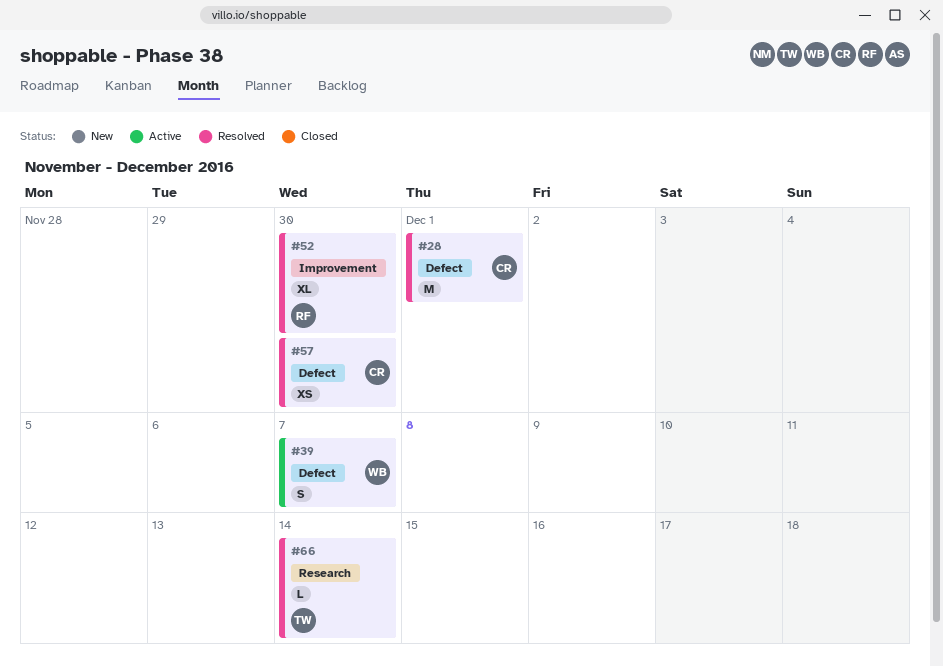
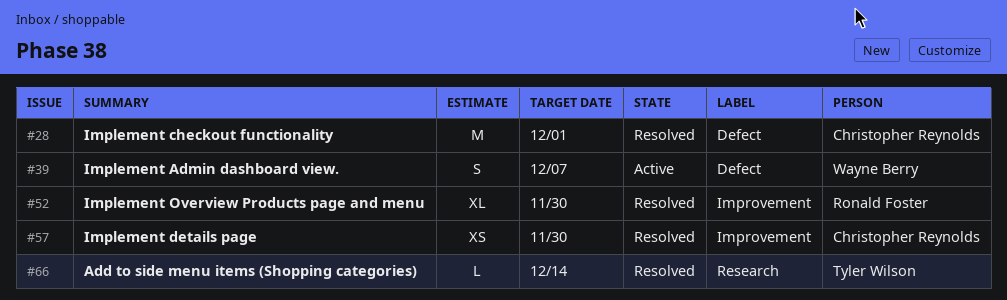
#57, label: Defect -> Improvement

